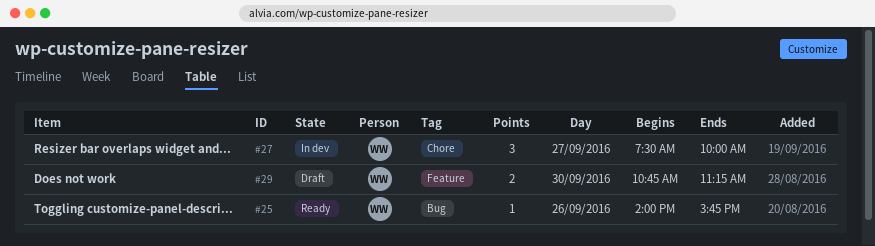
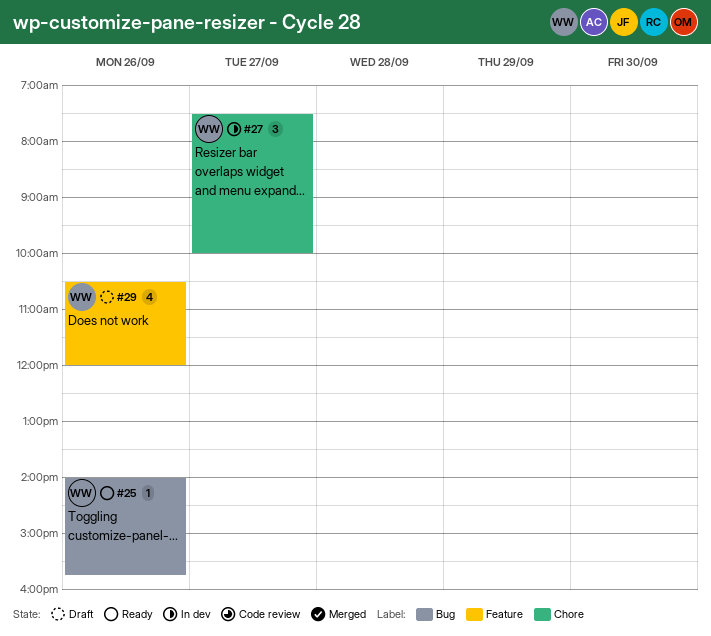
#29, estimate: 2 -> 4
#29, day: Sep 30 -> Sep 26
#29, begins: 10:45 -> 10:30
#29, ends: 11:15 -> 12:00

